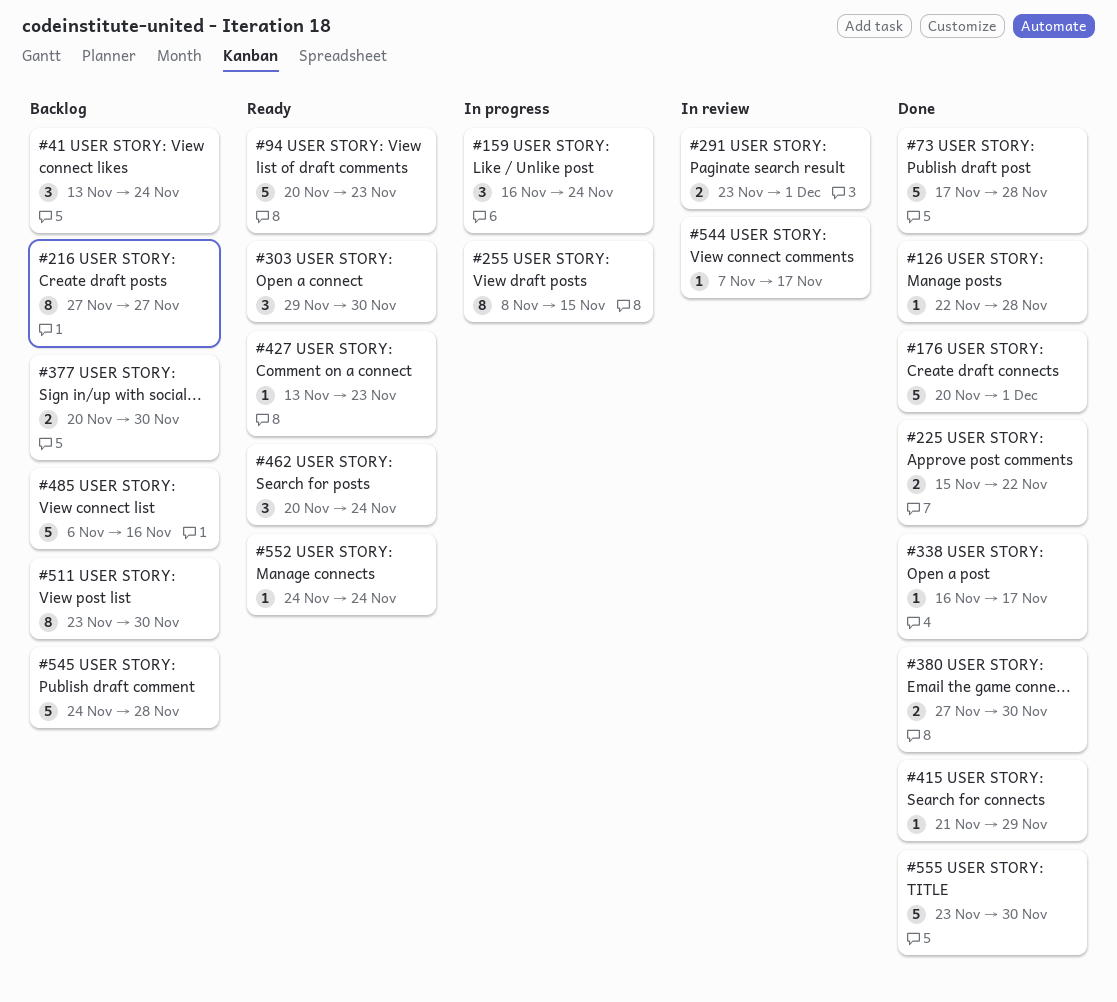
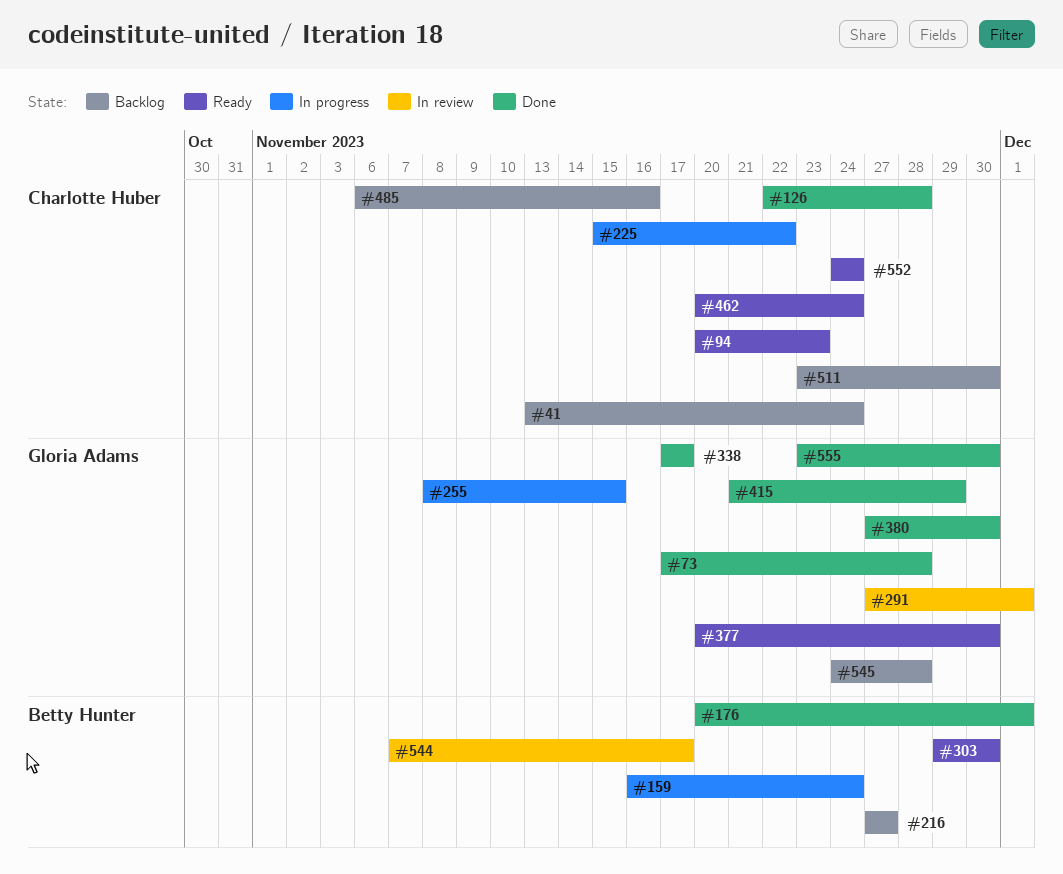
#225, status: Done -> In progress
#291, start: Nov 23 -> Nov 27
#338, start: Nov 16 -> Nov 17
#377, status: Backlog -> Ready
#427: present -> none

